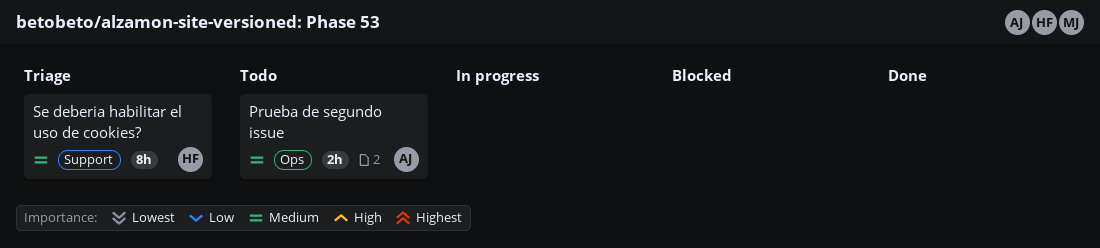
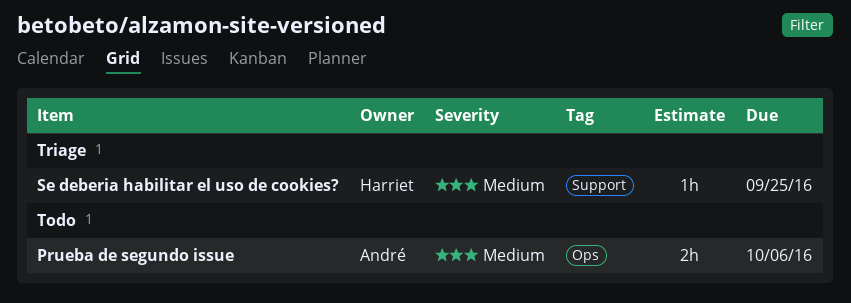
Se deberia habilitar el uso de cookies?, estimate: 8h -> 1h

